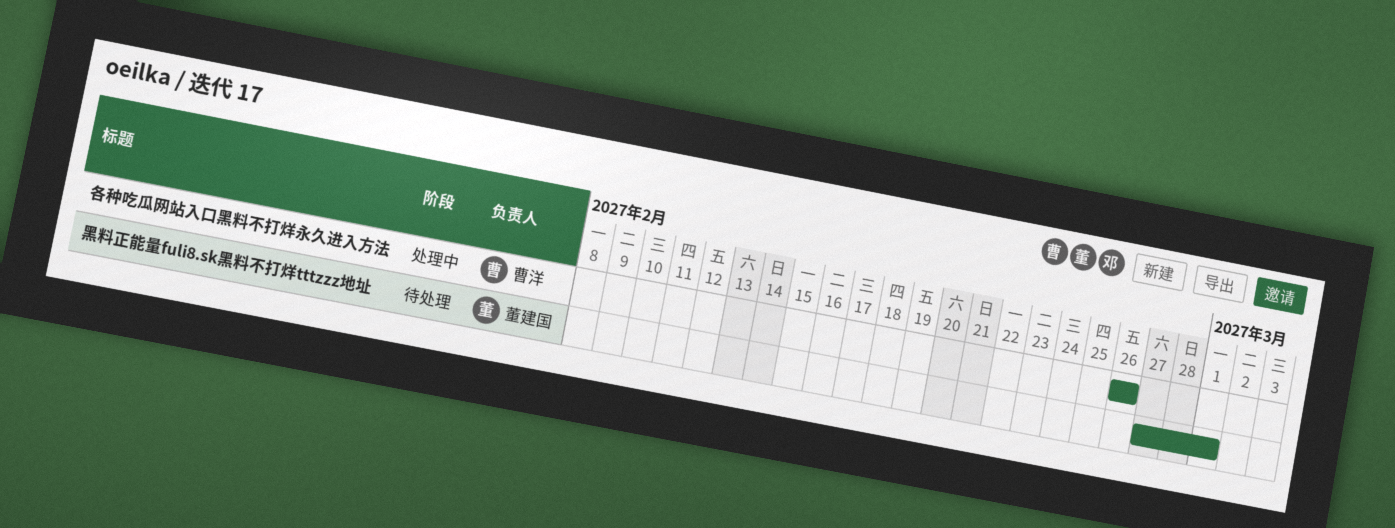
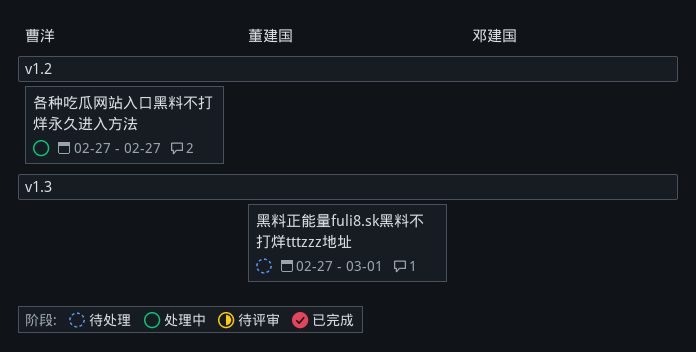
各种吃瓜网站入口黑料不打烊永久进入方法, start: Feb 26 -> Feb 27
各种吃瓜网站入口黑料不打烊永久进入方法, due: Feb 26 -> Feb 27

